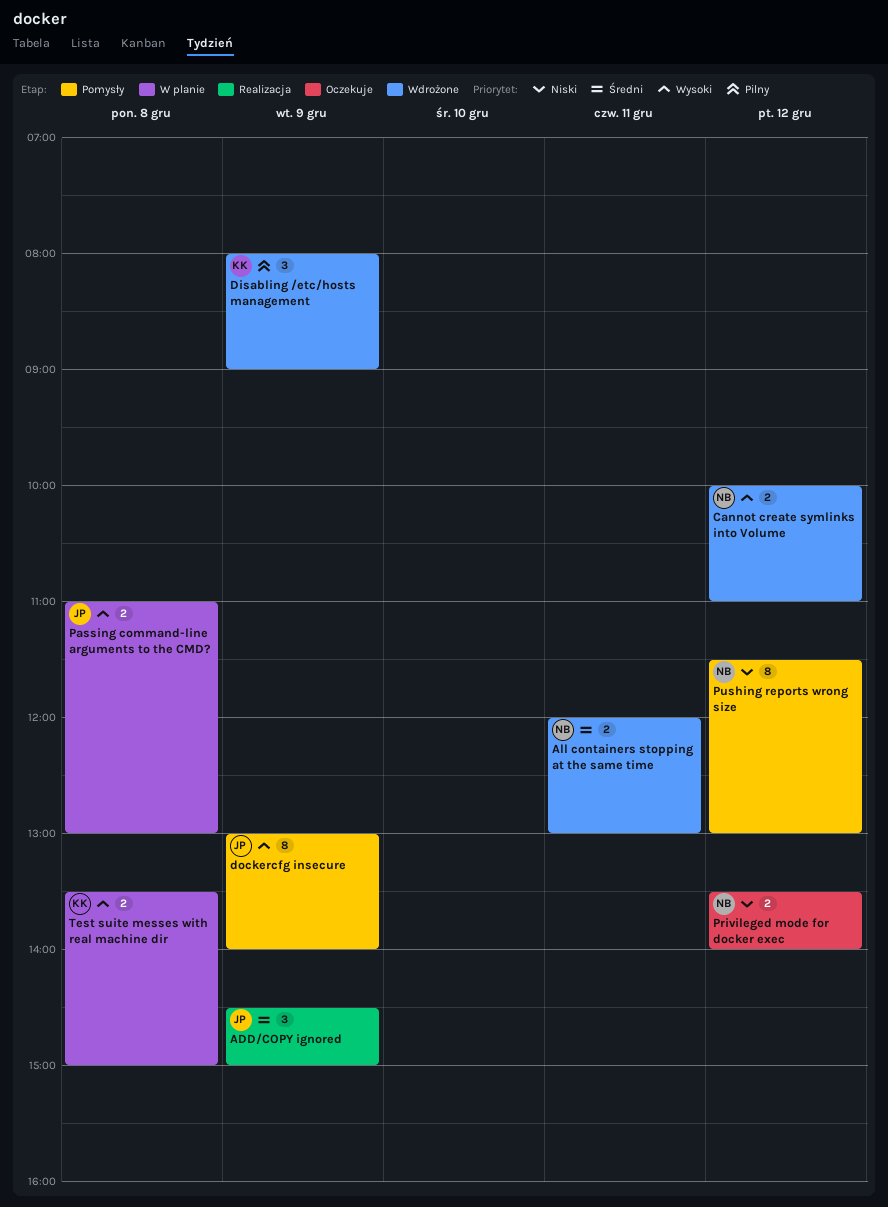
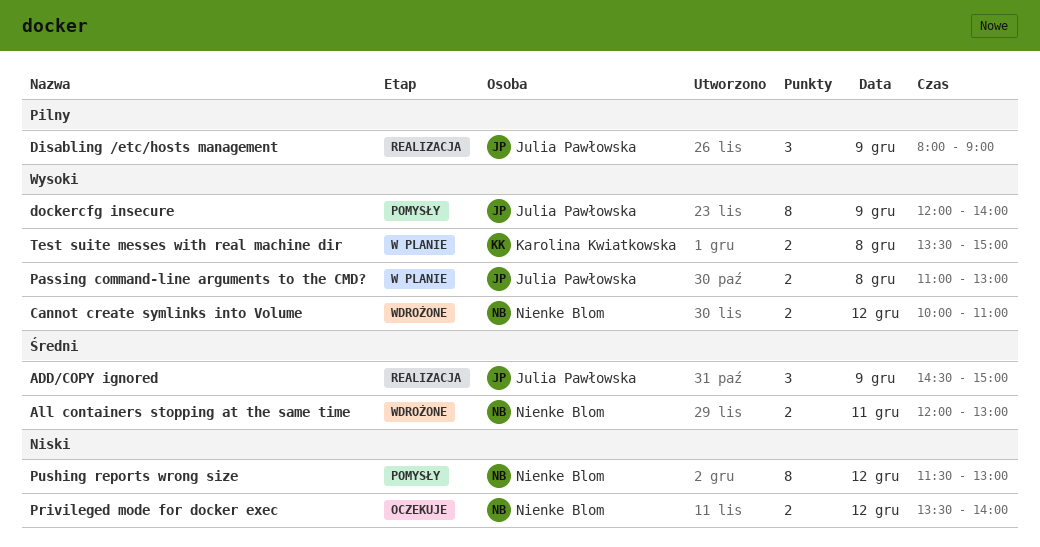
Disabling /etc/hosts management, status: Wdrożone -> Realizacja
Disabling /etc/hosts management, owner: Karolina Kwiatkowska -> Julia Pawłowska
dockercfg insecure, begins: 13:00 -> 12:00

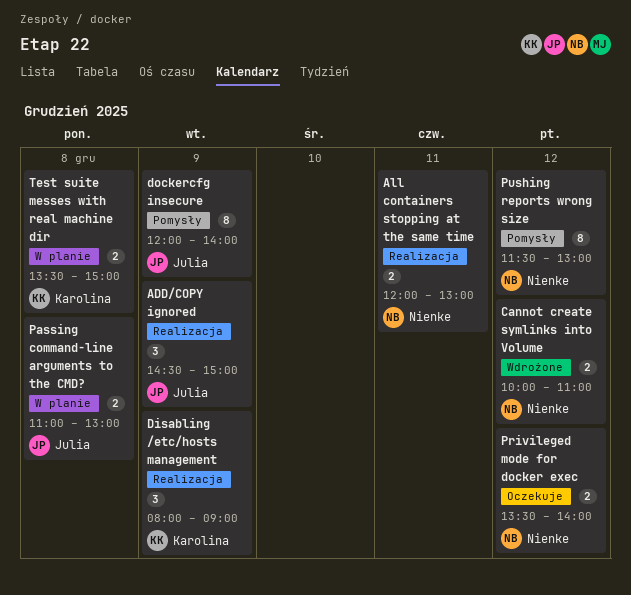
All containers stopping at the same time, status: Wdrożone -> Realizacja
Disabling /etc/hosts management, owner: Julia Pawłowska -> Karolina Kwiatkowska

